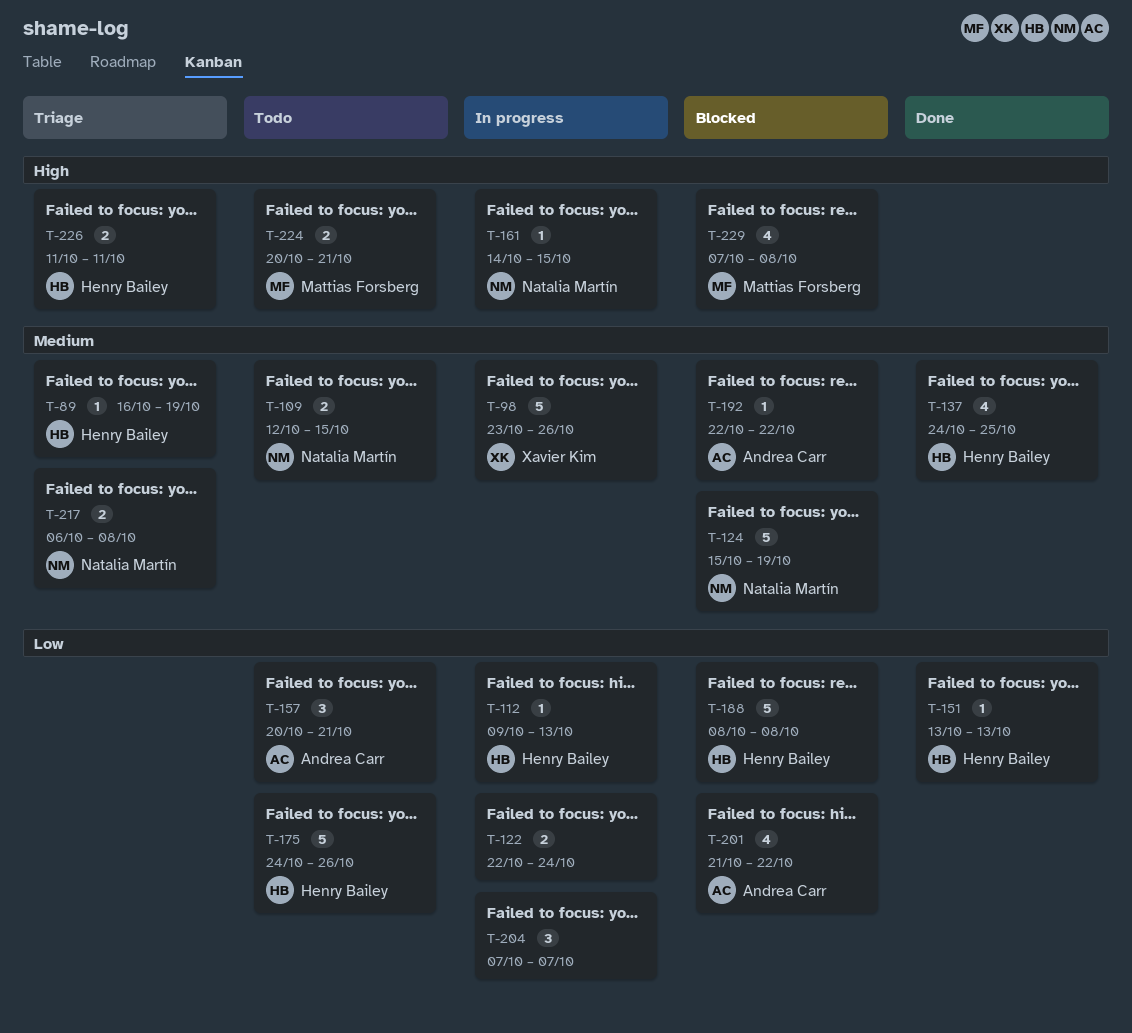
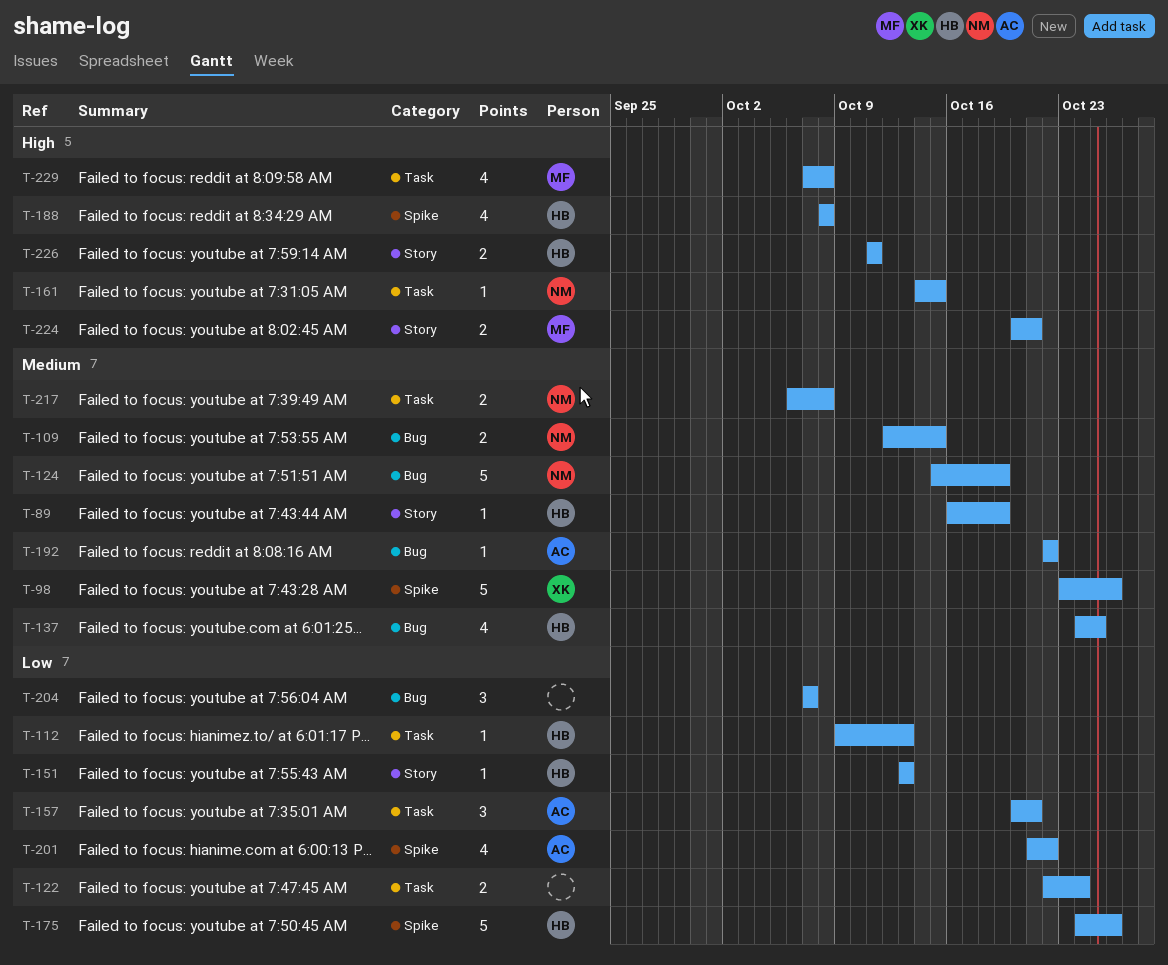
T-188, priority: Low -> High
T-188, estimate: 5 -> 4

